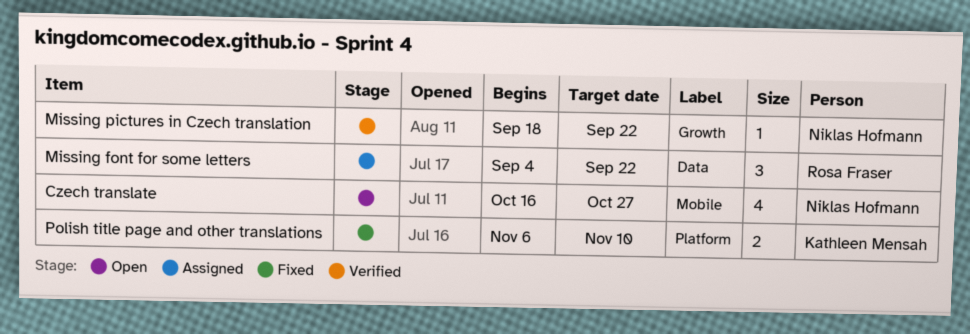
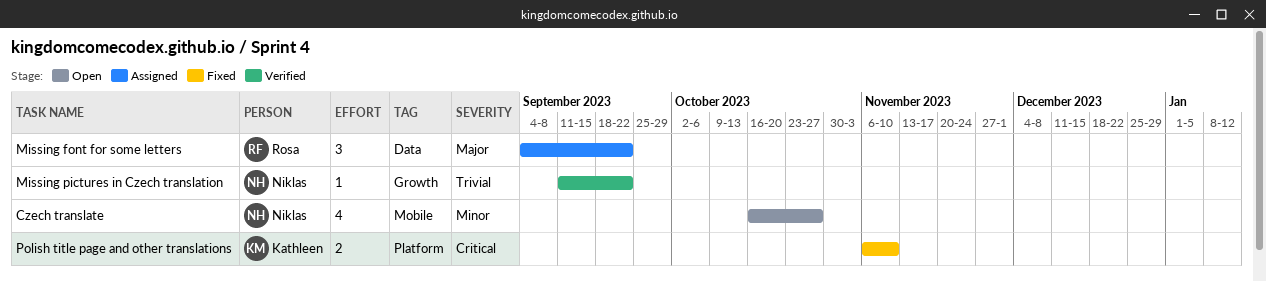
Missing pictures in Czech translation, start: Sep 18 -> Sep 11

